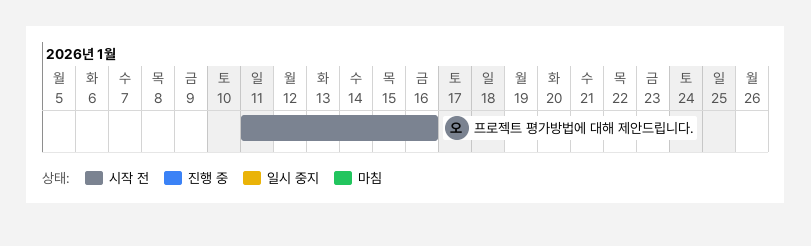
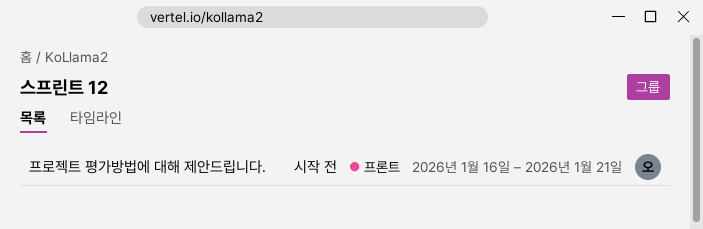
프로젝트 평가방법에 대해 제안드립니다., start: Jan 11 -> Jan 16
프로젝트 평가방법에 대해 제안드립니다., due: Jan 16 -> Jan 21

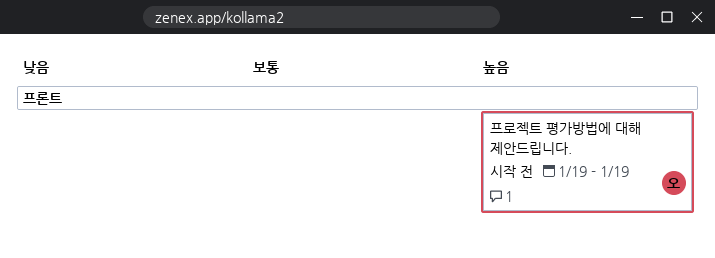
프로젝트 평가방법에 대해 제안드립니다., start: Jan 16 -> Jan 19
프로젝트 평가방법에 대해 제안드립니다., due: Jan 21 -> Jan 19

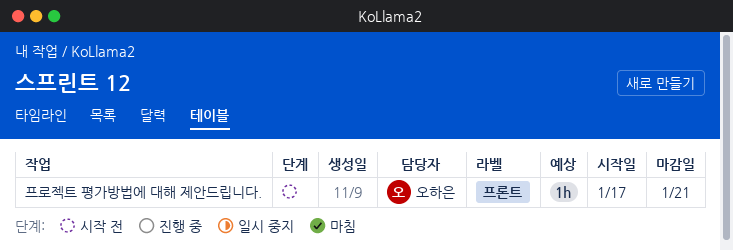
프로젝트 평가방법에 대해 제안드립니다., start: Jan 19 -> Jan 17
프로젝트 평가방법에 대해 제안드립니다., due: Jan 19 -> Jan 21

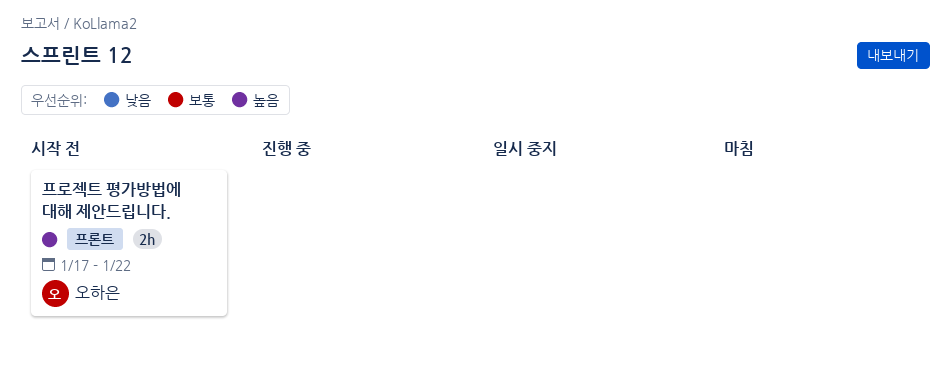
프로젝트 평가방법에 대해 제안드립니다., estimate: 1h -> 2h
프로젝트 평가방법에 대해 제안드립니다., due: Jan 21 -> Jan 22

